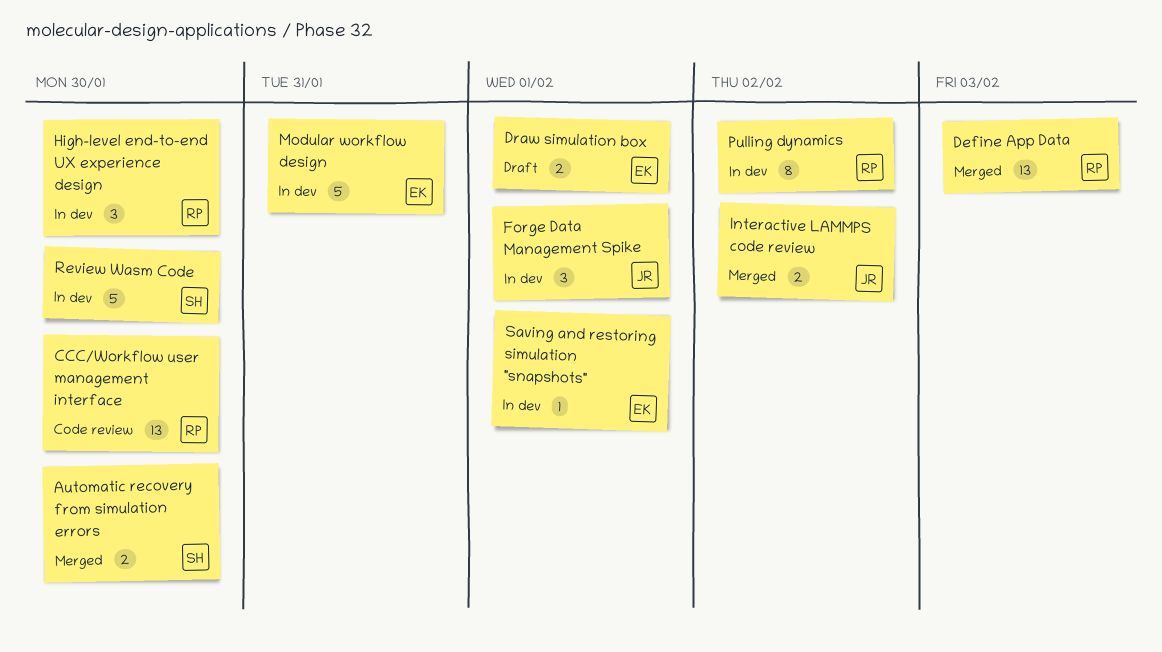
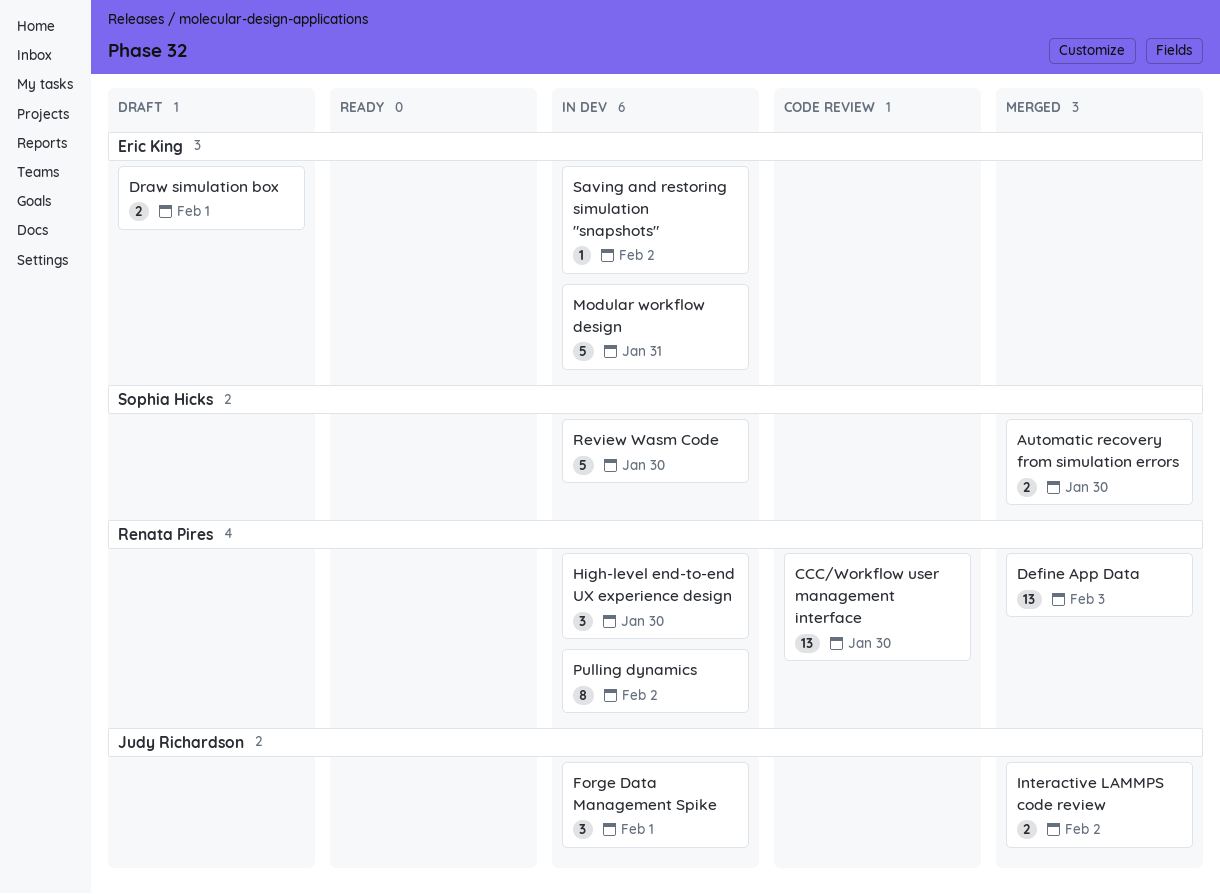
Saving and restoring simulation "snapshots", due: Feb 1 -> Feb 2

